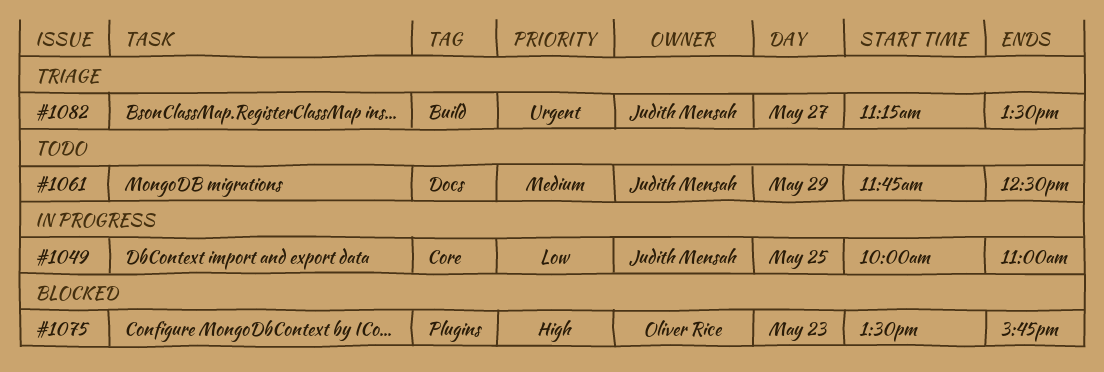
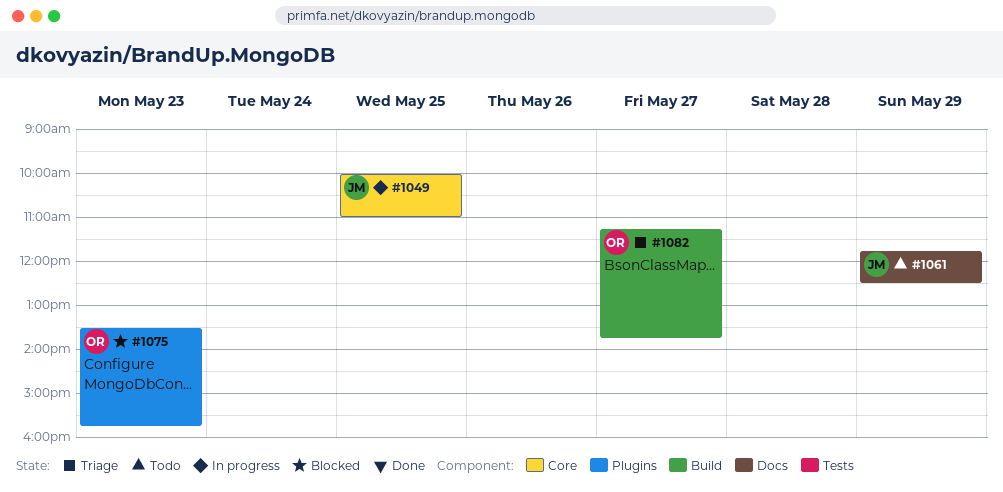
#1082, owner: Judith Mensah -> Oliver Rice
#1082, ends: 13:30 -> 13:45

